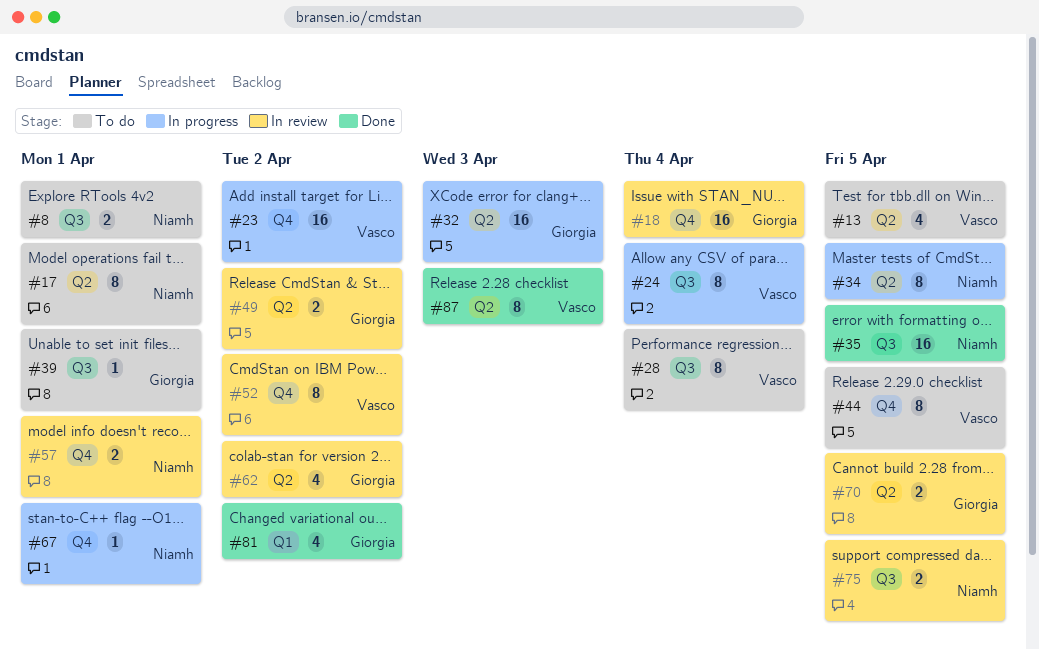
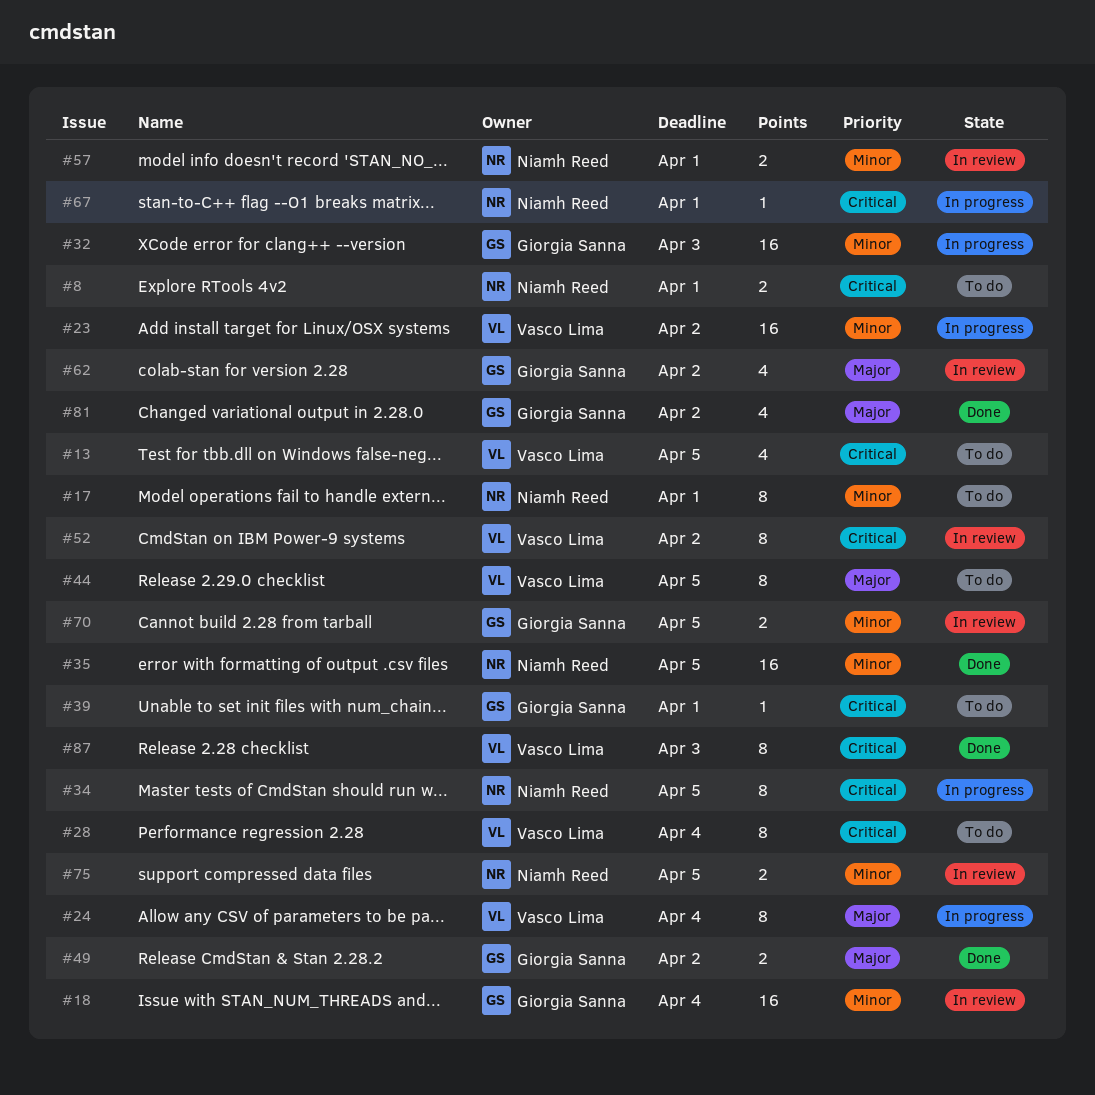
#49, status: In review -> Done

